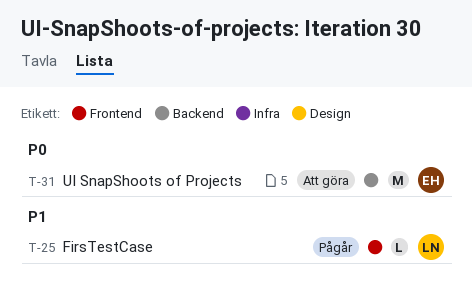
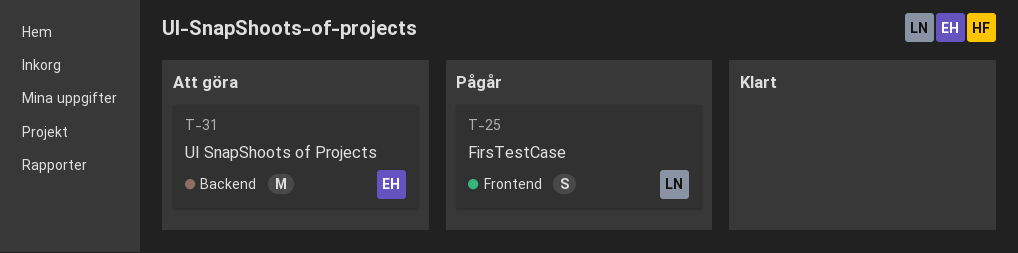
T-25, estimate: L -> S

